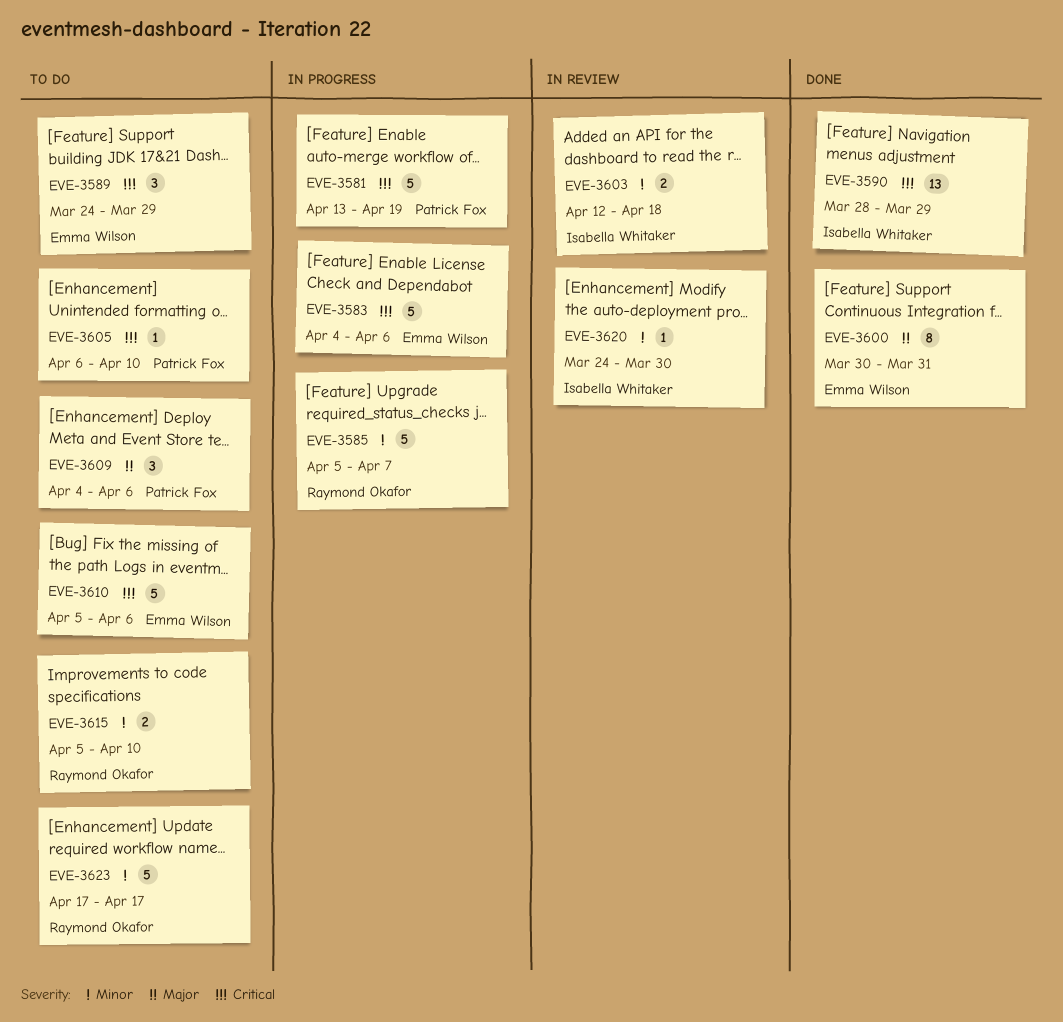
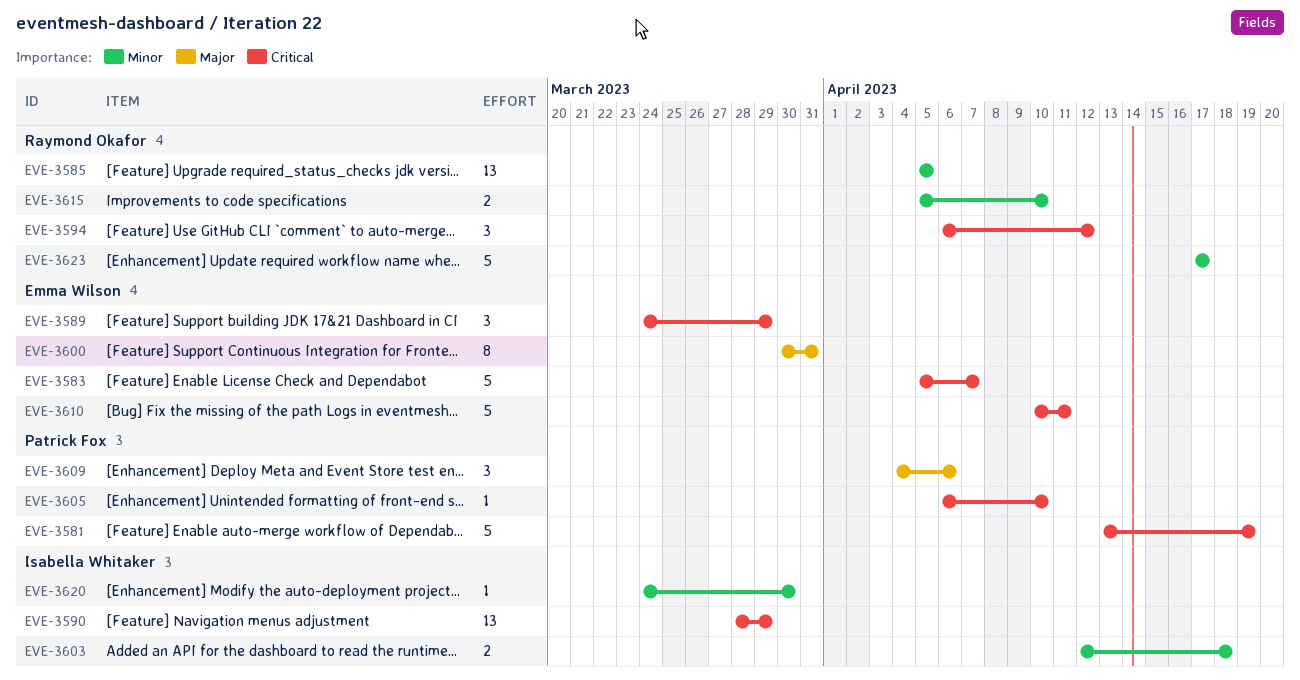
EVE-3583, start: Apr 4 -> Apr 5
EVE-3583, due: Apr 6 -> Apr 7
EVE-3585, estimate: 5 -> 13
EVE-3585, due: Apr 7 -> Apr 5
EVE-3594: none -> present
EVE-3610, start: Apr 5 -> Apr 10
EVE-3610, due: Apr 6 -> Apr 11

